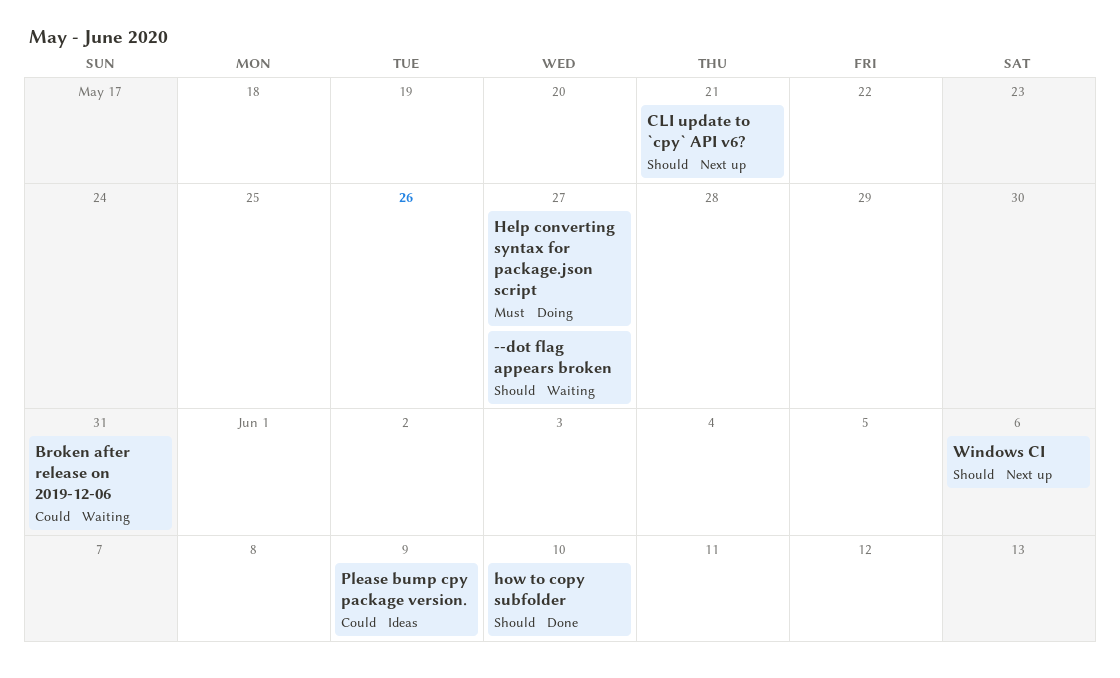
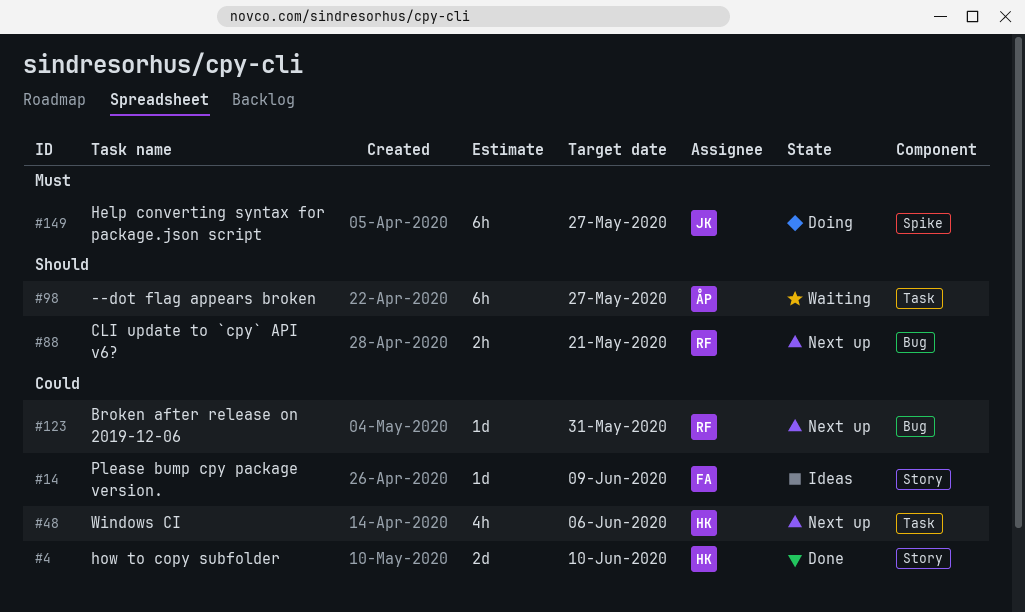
Broken after release on 2019-12-06, status: Waiting -> Next up
how to copy subfolder, priority: Should -> Could
Windows CI, priority: Should -> Could

